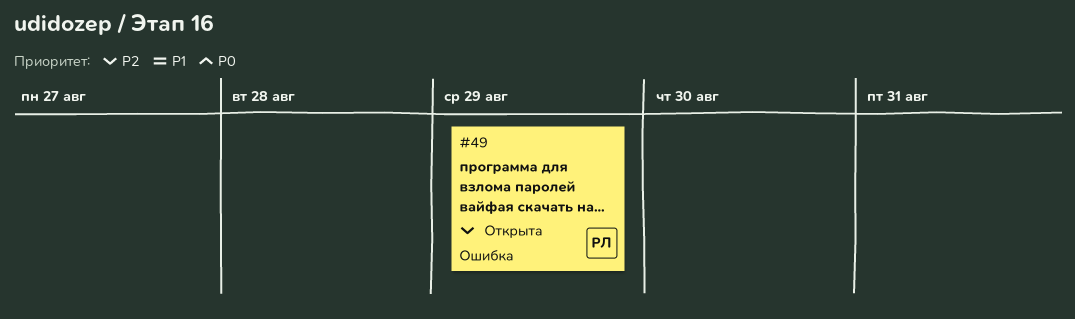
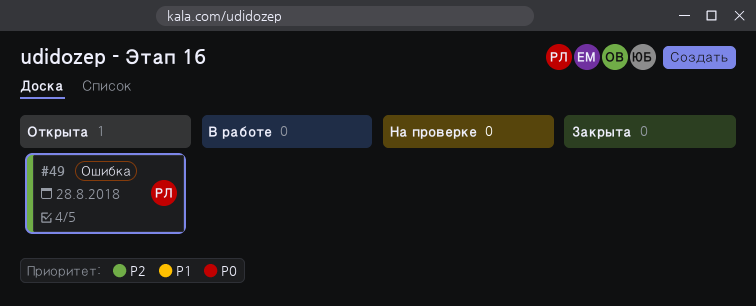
#49, due: Aug 29 -> Aug 28

